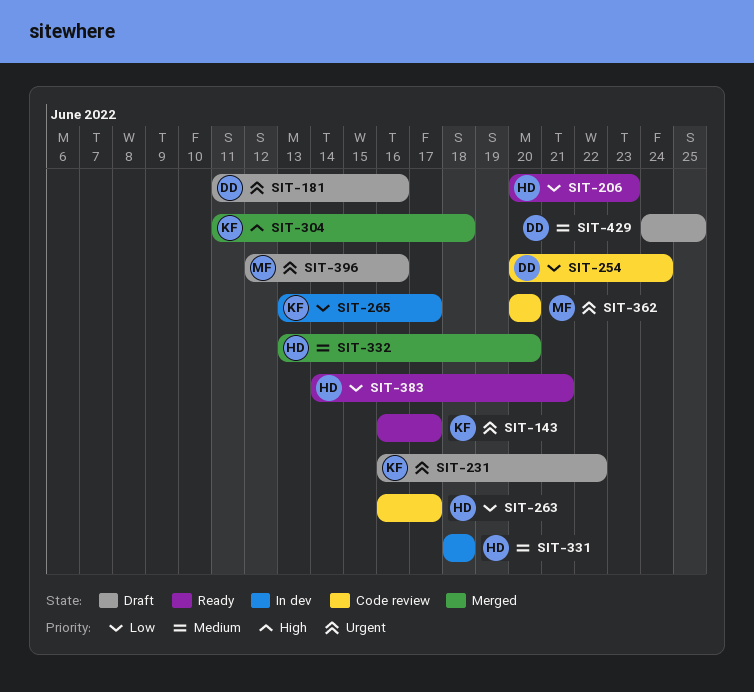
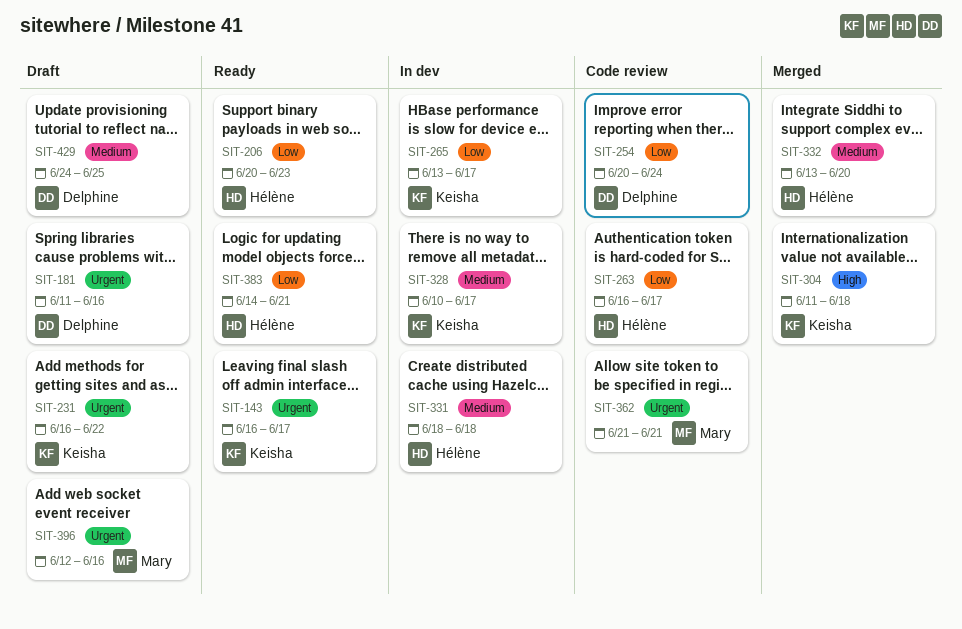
SIT-328: none -> present
SIT-362, start: Jun 20 -> Jun 21
SIT-362, due: Jun 20 -> Jun 21

